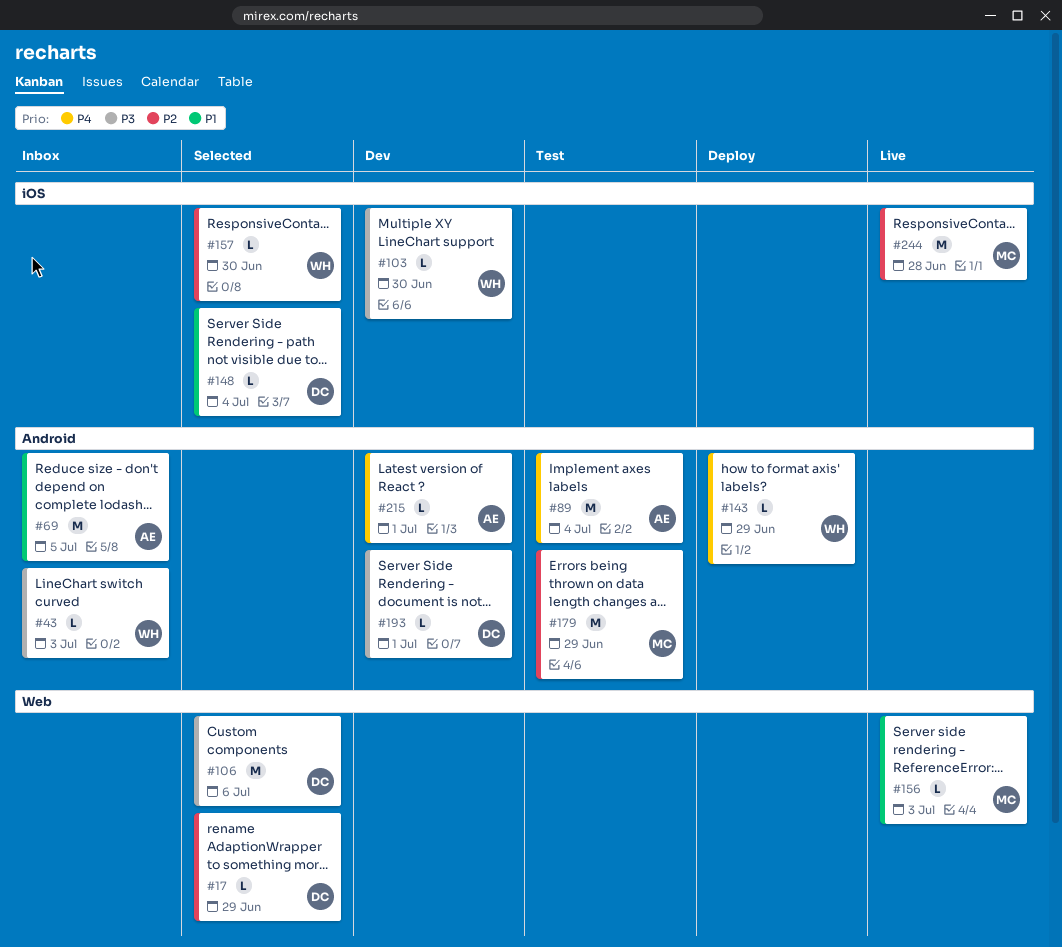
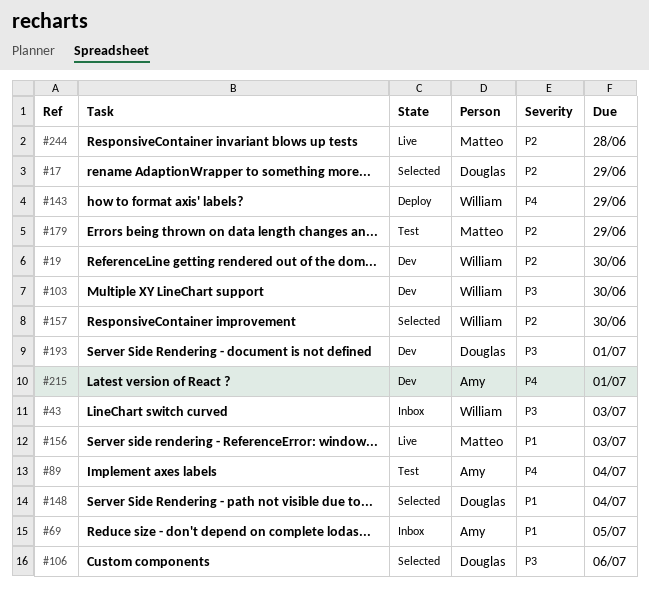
#19: none -> present

